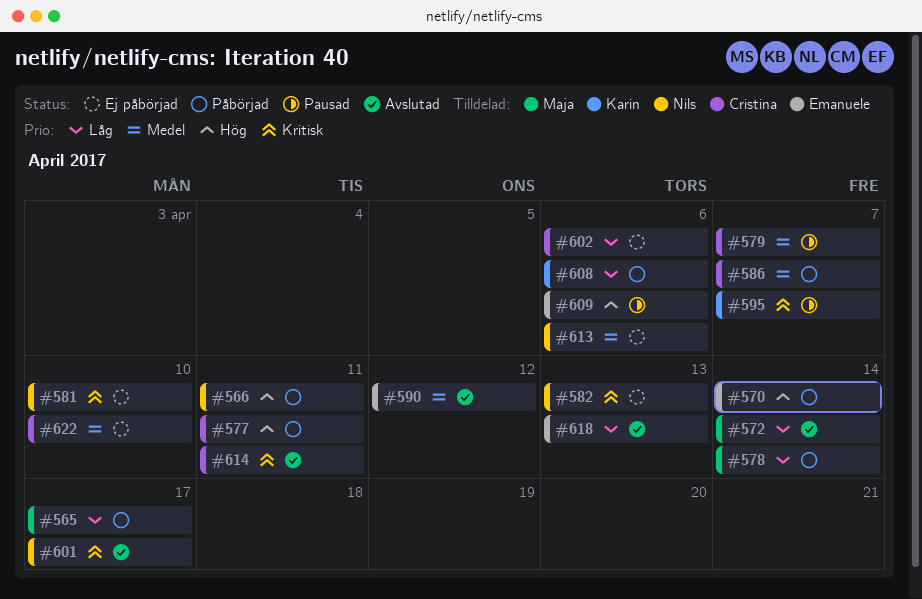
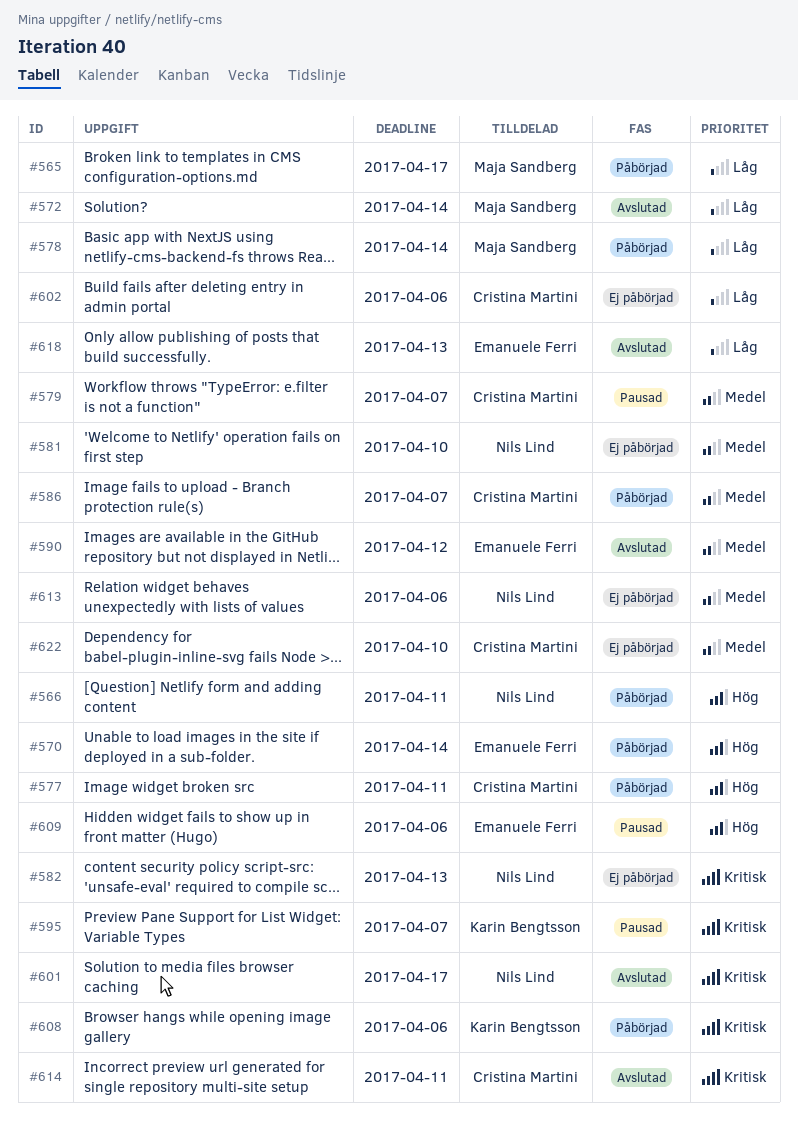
#581, priority: Kritisk -> Medel
#608, priority: Låg -> Kritisk

